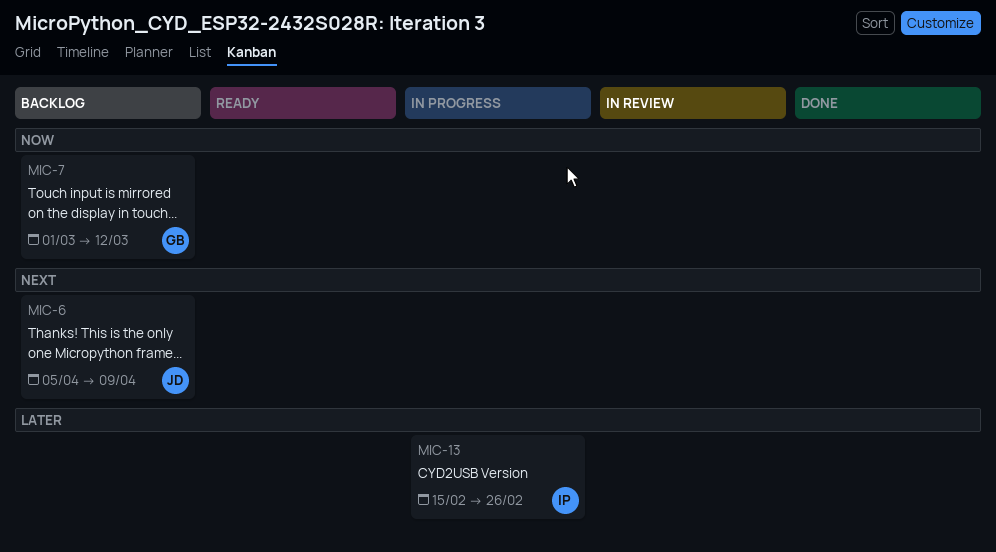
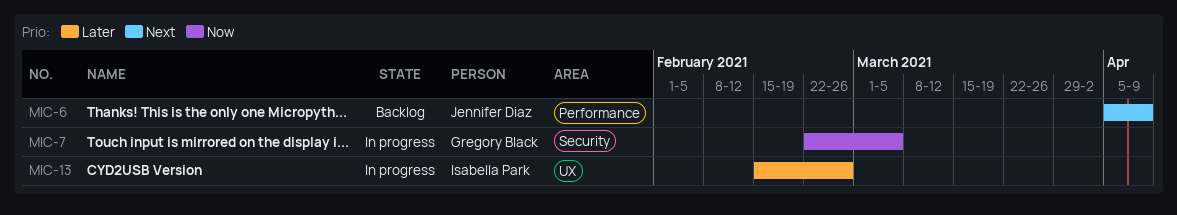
MIC-7, status: Backlog -> In progress
MIC-7, start: Mar 1 -> Feb 22
MIC-7, due: Mar 12 -> Mar 5

